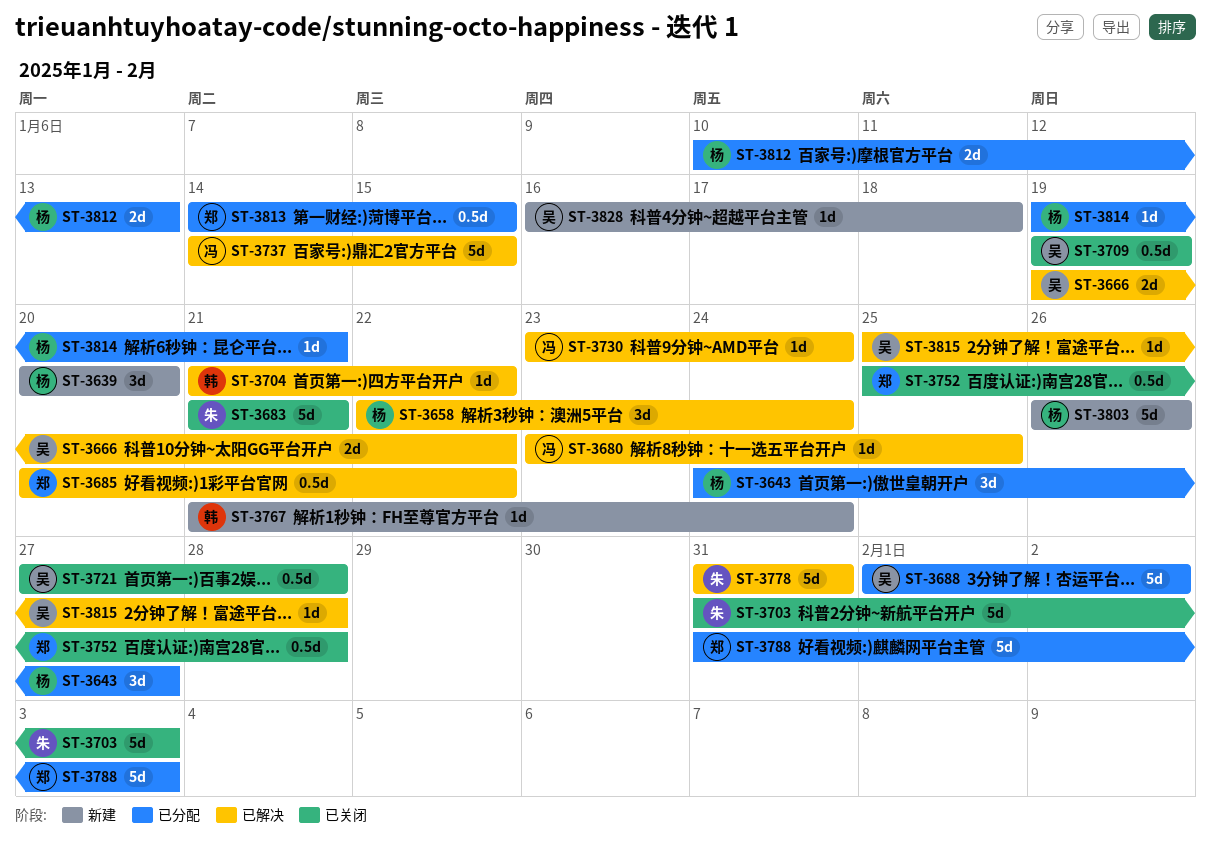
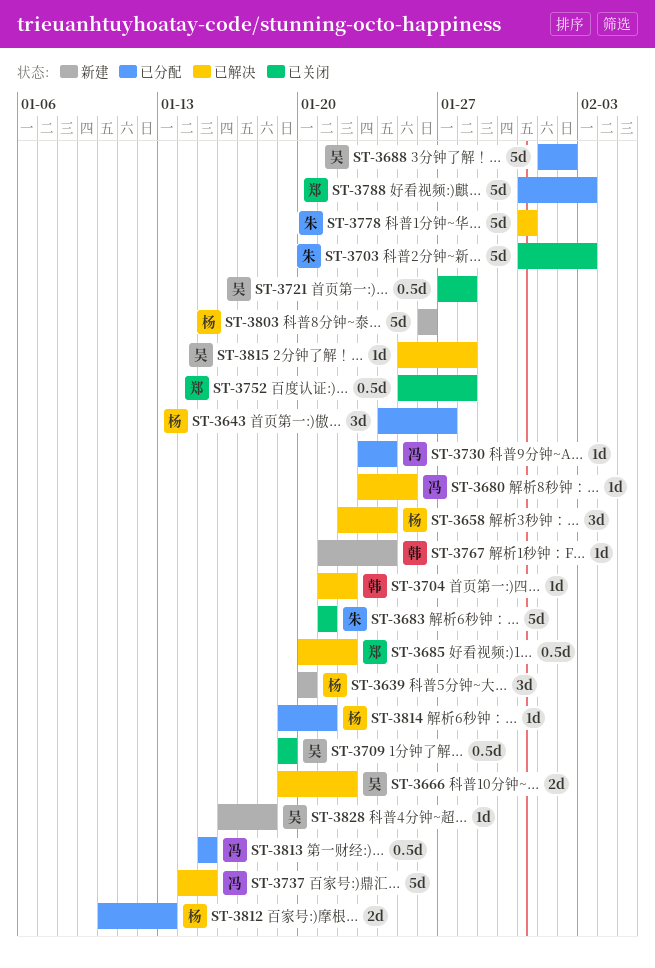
ST-3730, status: 已解决 -> 已分配
ST-3813, owner: 郑 -> 冯
ST-3813, start: Jan 14 -> Jan 15

